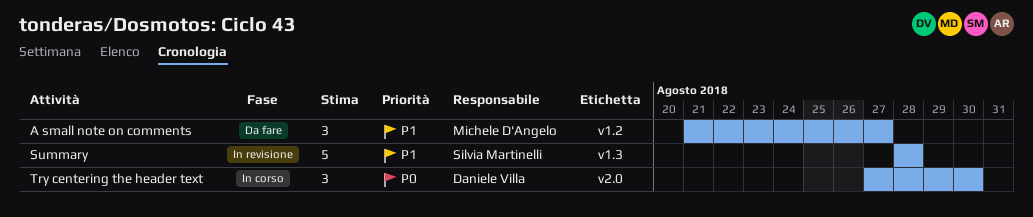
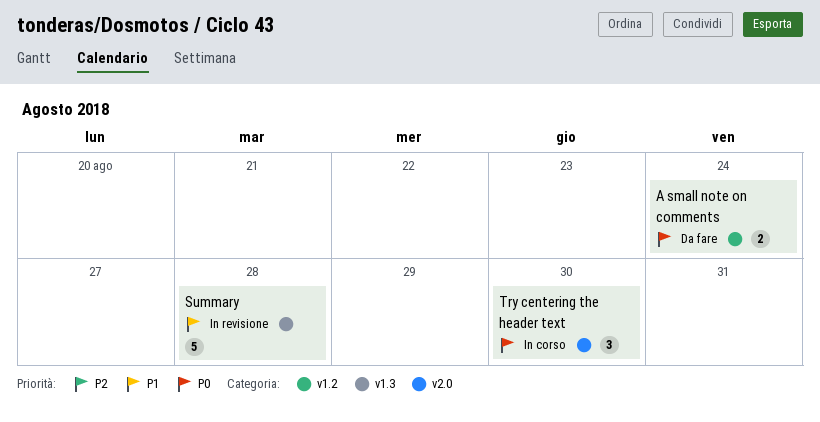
A small note on comments, priority: P1 -> P0
A small note on comments, estimate: 3 -> 2
A small note on comments, due: Aug 27 -> Aug 24

